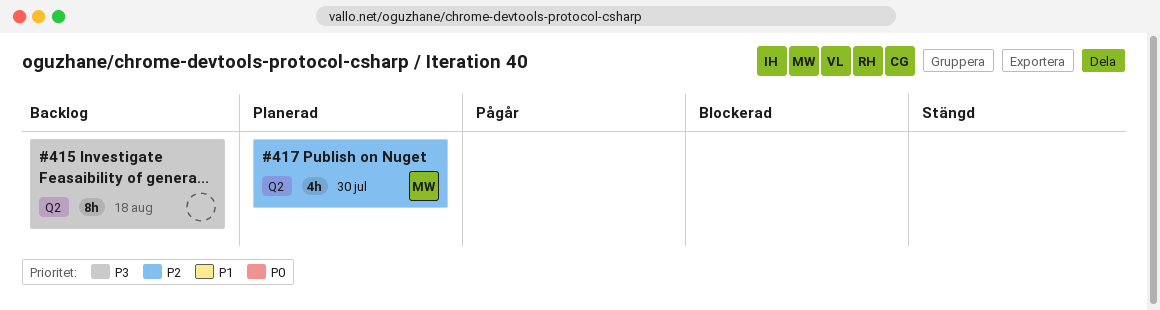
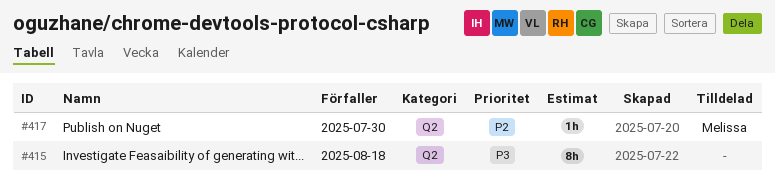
#417, estimate: 4h -> 1h

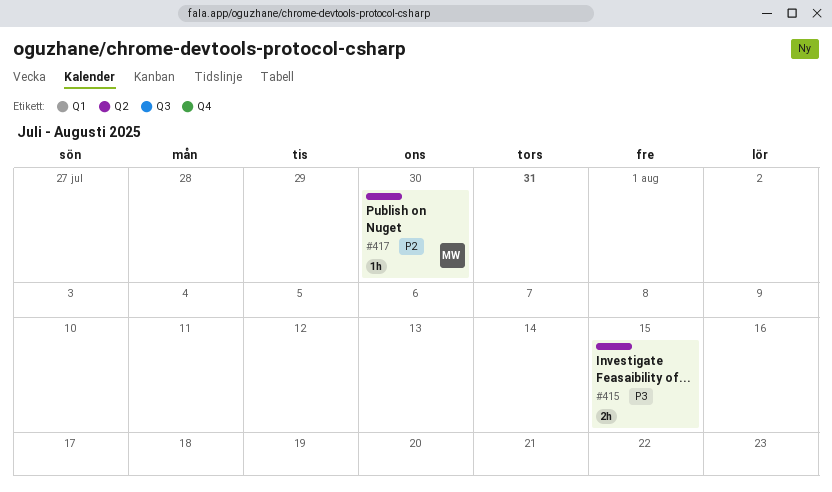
#415, estimate: 8h -> 2h
#415, due: Aug 18 -> Aug 15

